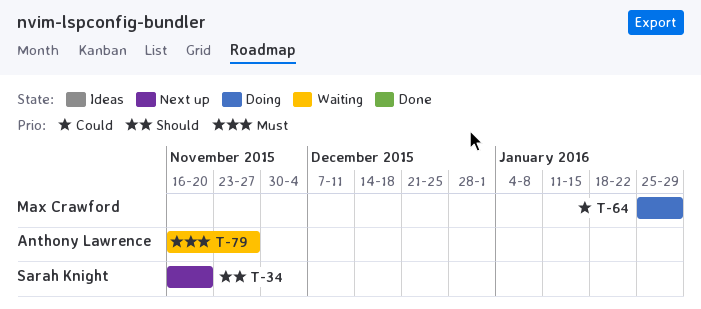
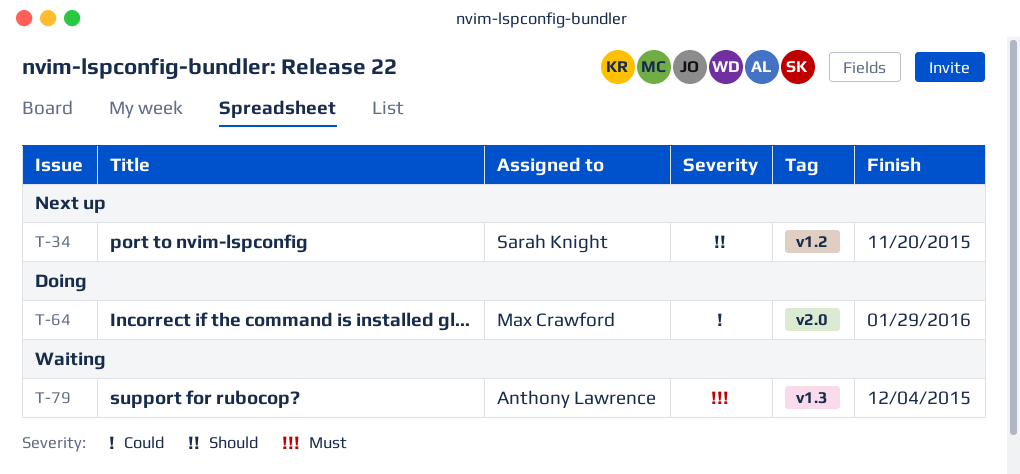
T-79, due: Nov 27 -> Dec 4

